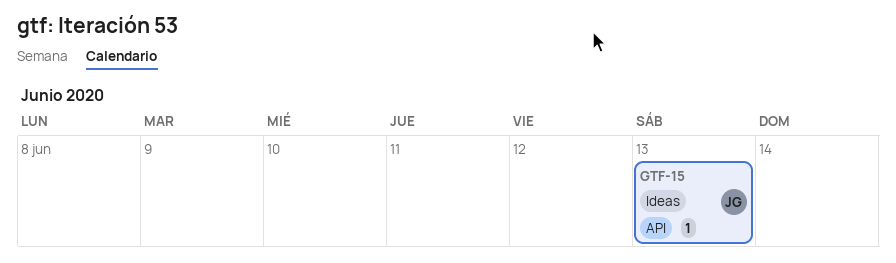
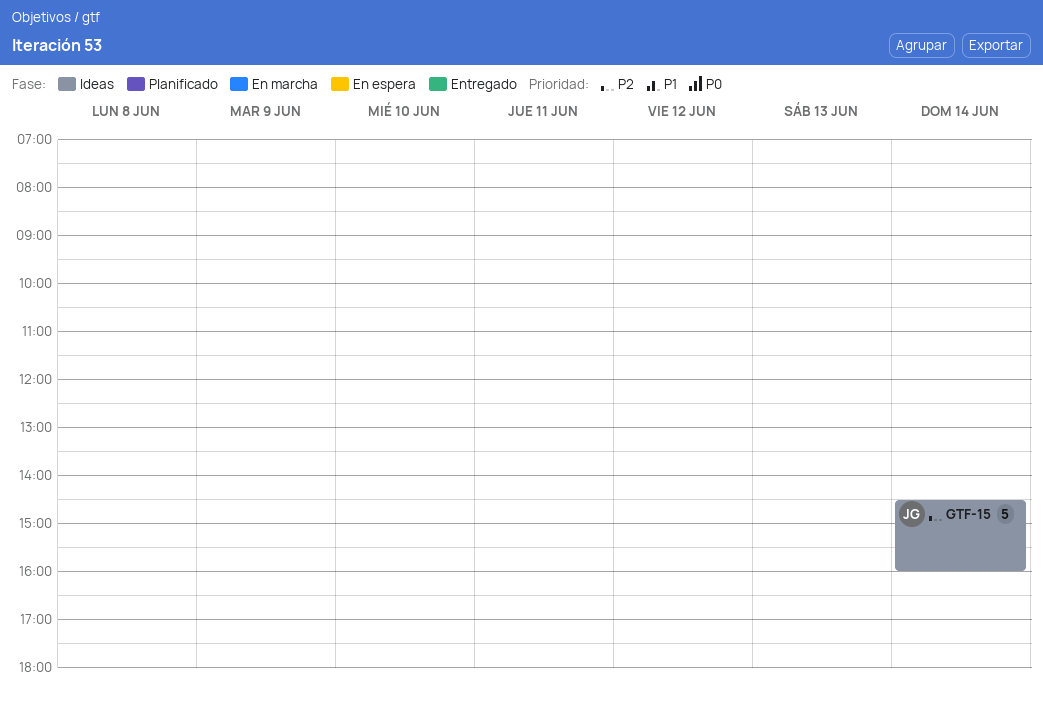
GTF-15, estimate: 1 -> 5
GTF-15, day: Jun 13 -> Jun 14

